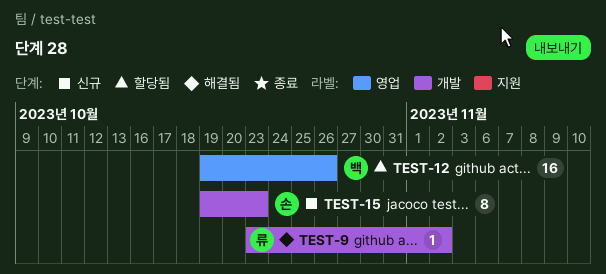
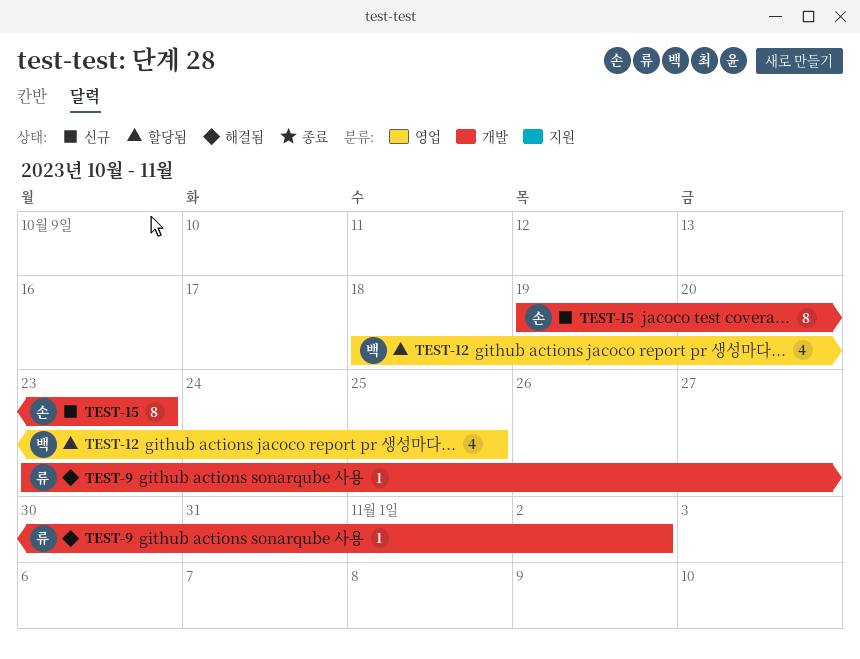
TEST-12, estimate: 16 -> 4
TEST-12, start: Oct 19 -> Oct 18
TEST-12, due: Oct 26 -> Oct 25

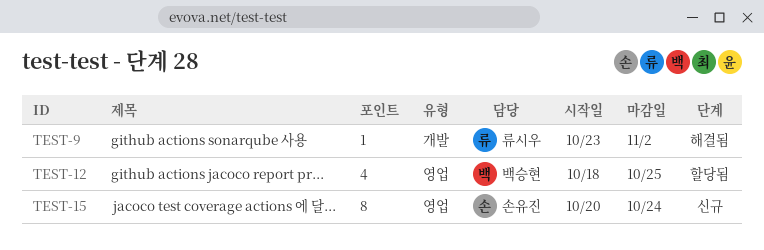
TEST-15, label: 개발 -> 영업
TEST-15, start: Oct 19 -> Oct 20
TEST-15, due: Oct 23 -> Oct 24

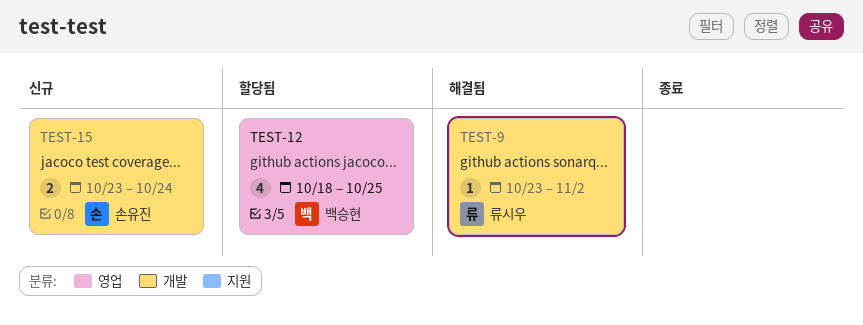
TEST-15, label: 영업 -> 개발
TEST-15, estimate: 8 -> 2
TEST-15, start: Oct 20 -> Oct 23

